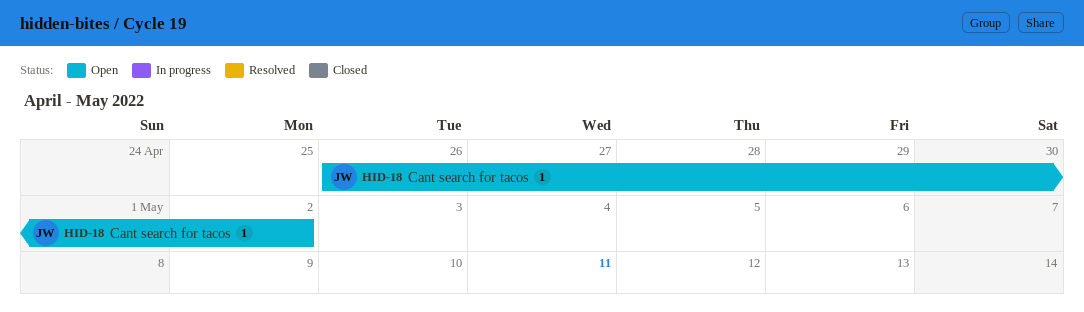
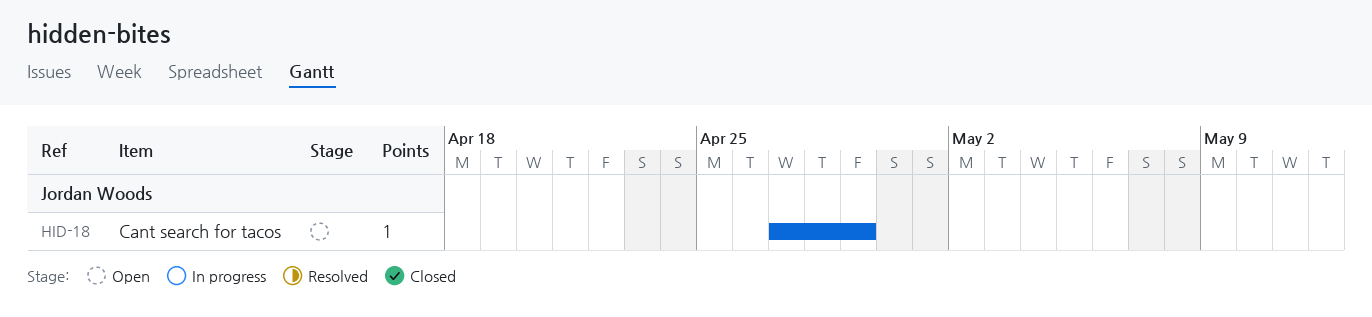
HID-18, start: Apr 26 -> Apr 27
HID-18, due: May 2 -> Apr 29

